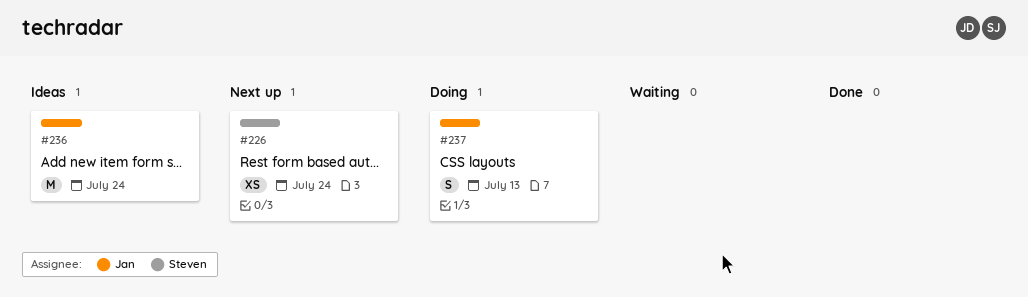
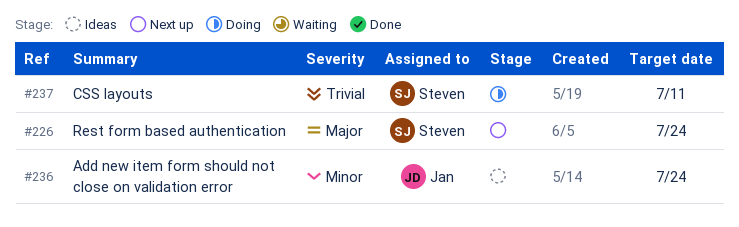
#237, owner: Jan -> Steven
#237, due: Jul 13 -> Jul 11

